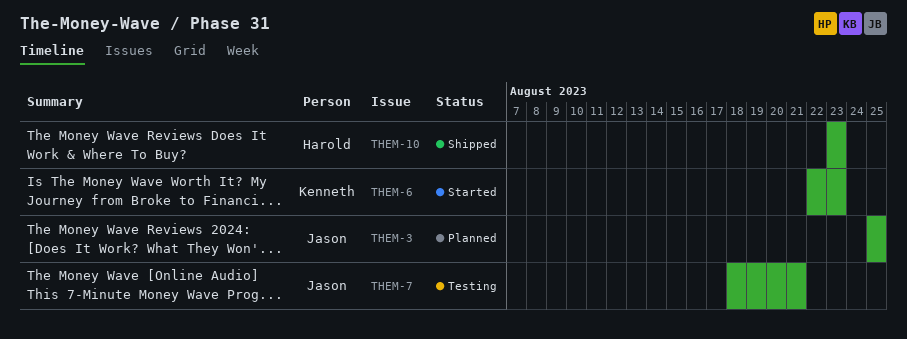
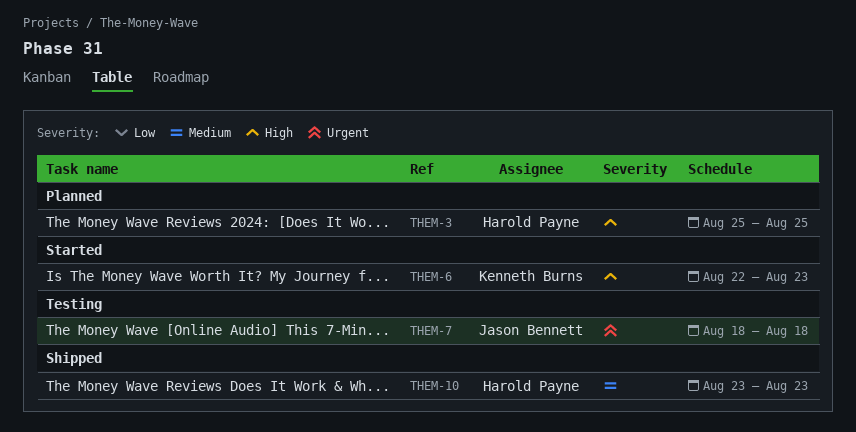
THEM-3, owner: Jason Bennett -> Harold Payne
THEM-7, due: Aug 21 -> Aug 18

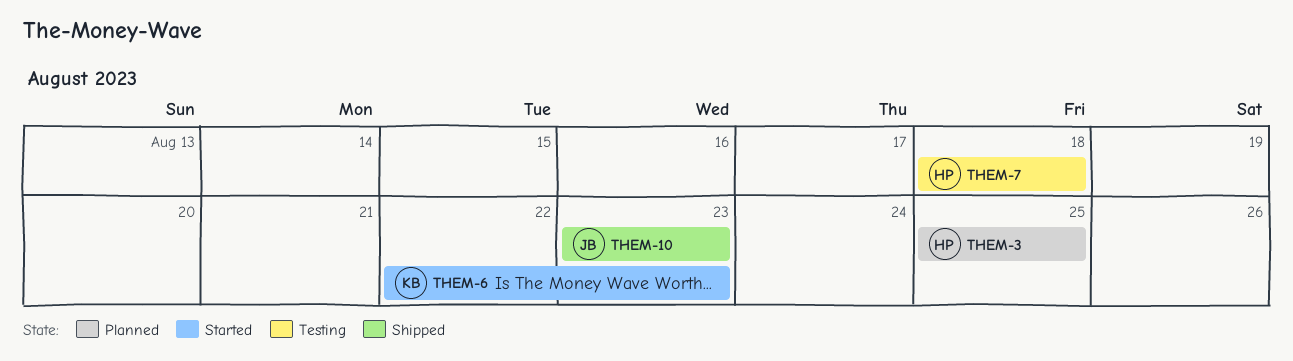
THEM-7, owner: Jason Bennett -> Harold Payne
THEM-10, owner: Harold Payne -> Jason Bennett

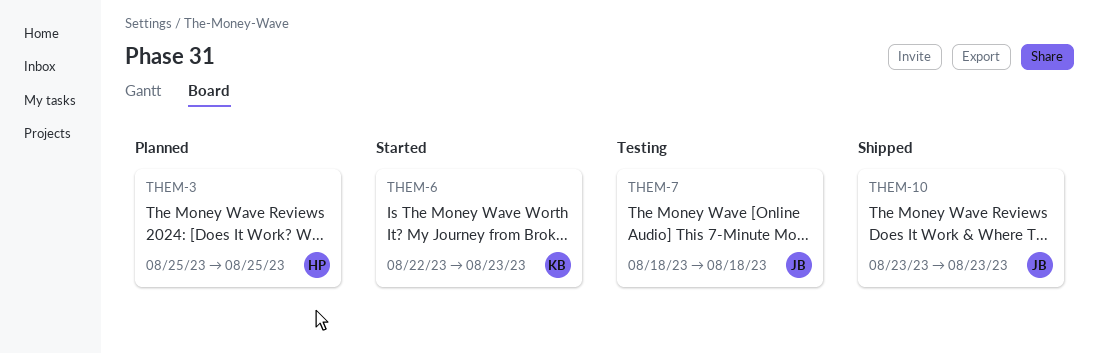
THEM-7, owner: HP -> JB

